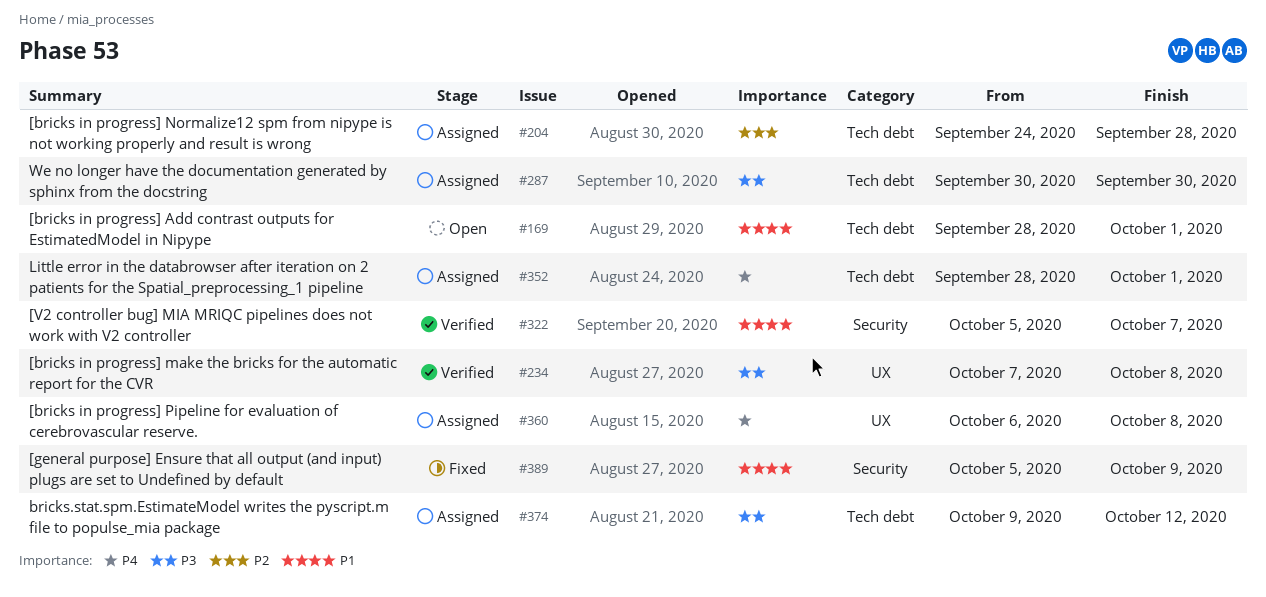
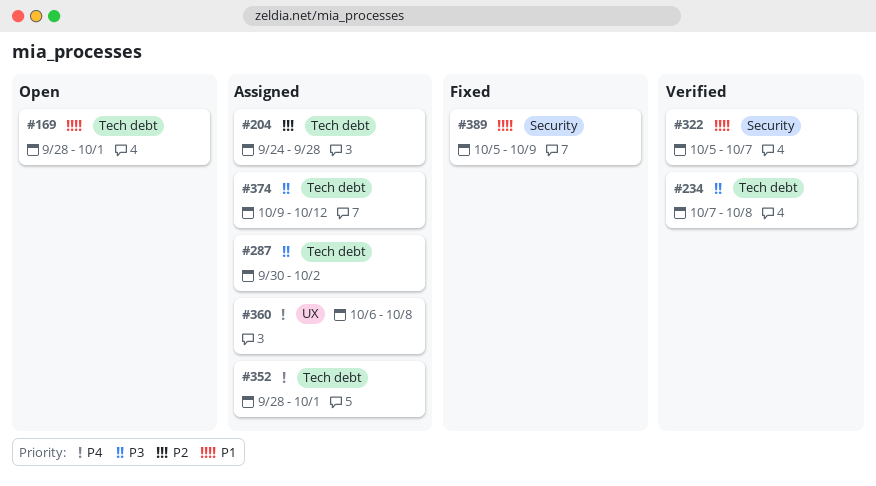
#234, label: UX -> Tech debt
#287, due: Sep 30 -> Oct 2

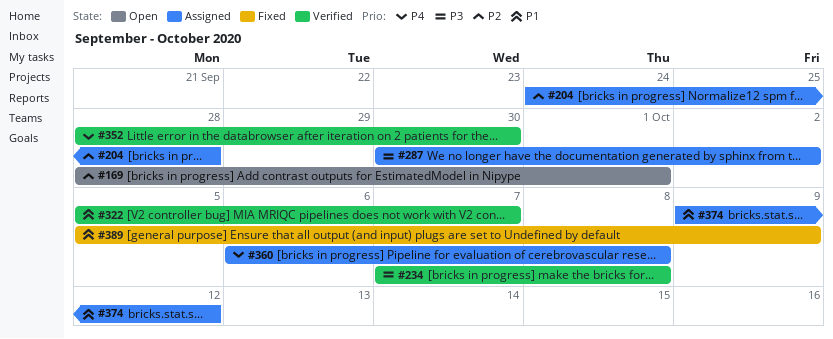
#169, priority: P1 -> P2
#352, status: Assigned -> Verified
#352, due: Oct 1 -> Sep 30
#374, priority: P3 -> P1

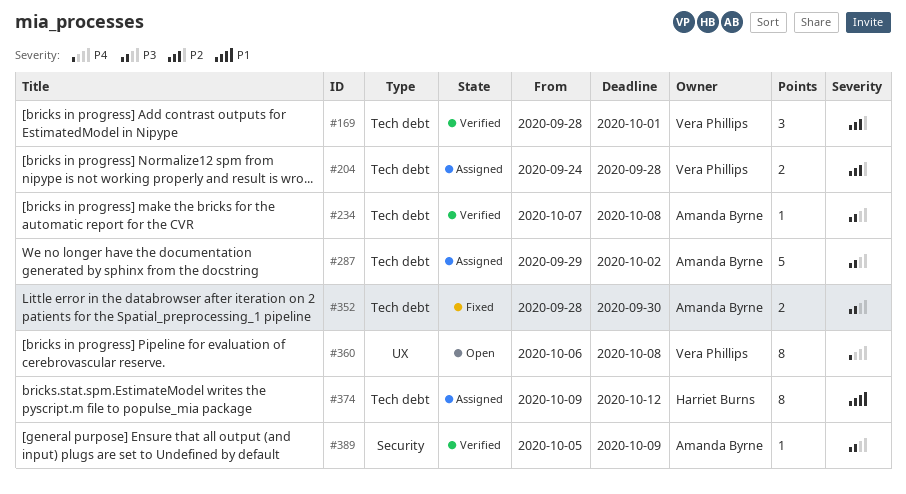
#169, status: Open -> Verified
#287, start: Sep 30 -> Sep 29
#322: present -> none
#352, status: Verified -> Fixed
#352, priority: P4 -> P3
#360, status: Assigned -> Open
#389, status: Fixed -> Verified
#389, priority: P1 -> P3

